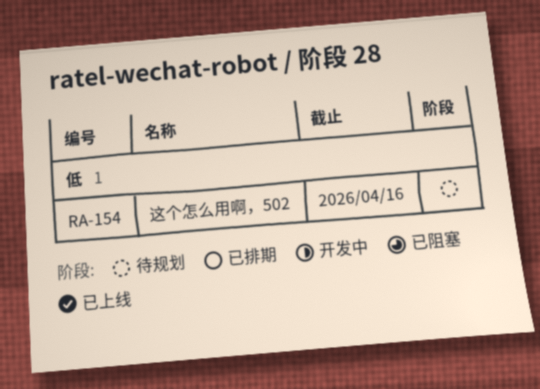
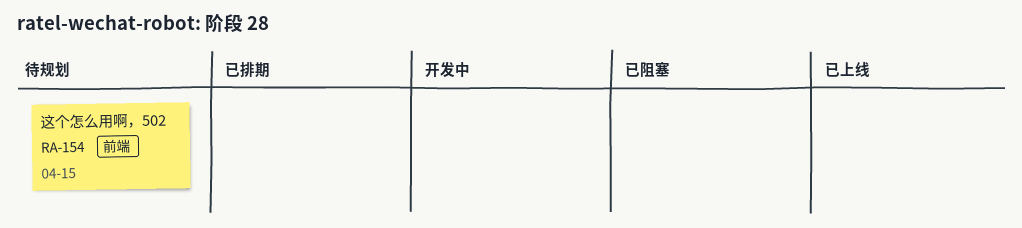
RA-154, due: Apr 16 -> Apr 15

